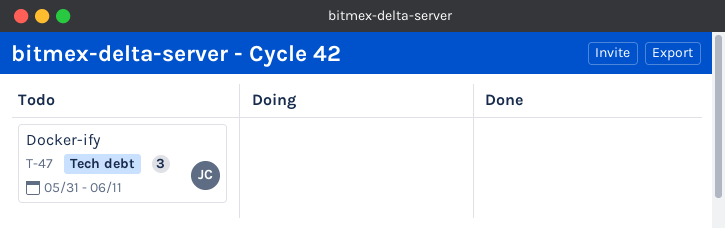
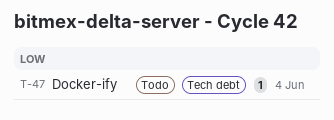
T-47, estimate: 3 -> 1
T-47, due: Jun 11 -> Jun 4

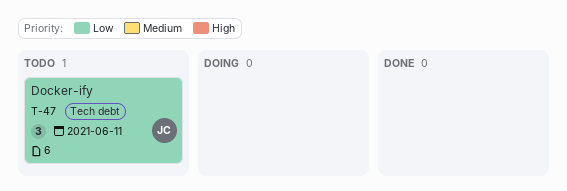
T-47, estimate: 1 -> 3
T-47, due: Jun 4 -> Jun 11

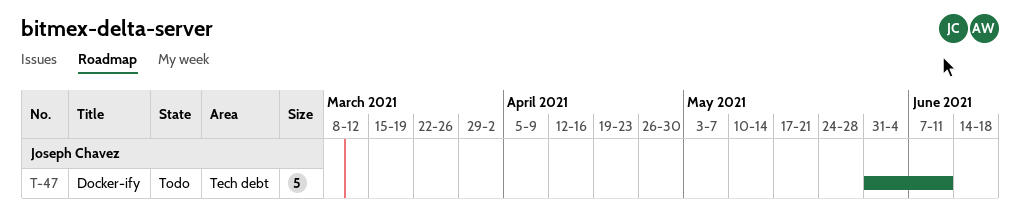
T-47, estimate: 3 -> 5

